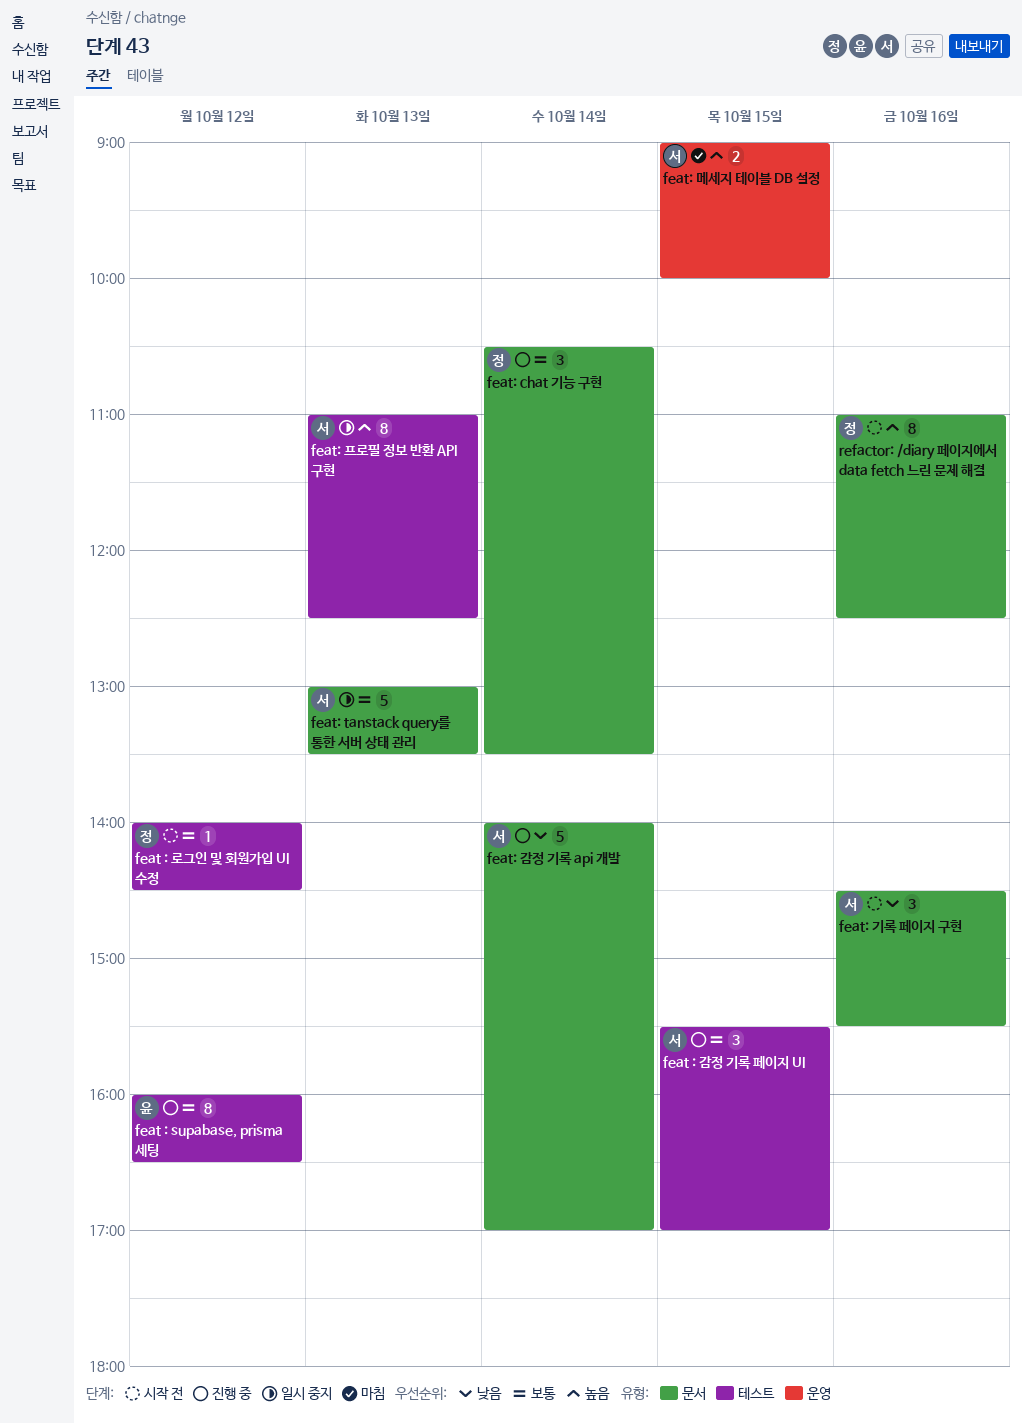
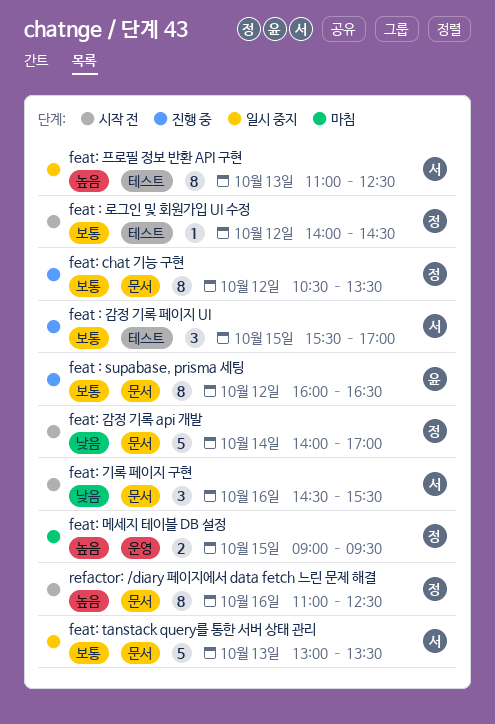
feat : supabase, prisma 세팅, label: 테스트 -> 문서
feat: chat 기능 구현, estimate: 3 -> 8
feat: chat 기능 구현, day: Oct 14 -> Oct 12
feat: 감정 기록 api 개발, status: 진행 중 -> 시작 전
feat: 감정 기록 api 개발, owner: 서 -> 정
feat: 메세지 테이블 DB 설정, owner: 서 -> 정
feat: 메세지 테이블 DB 설정, ends: 10:00 -> 09:30

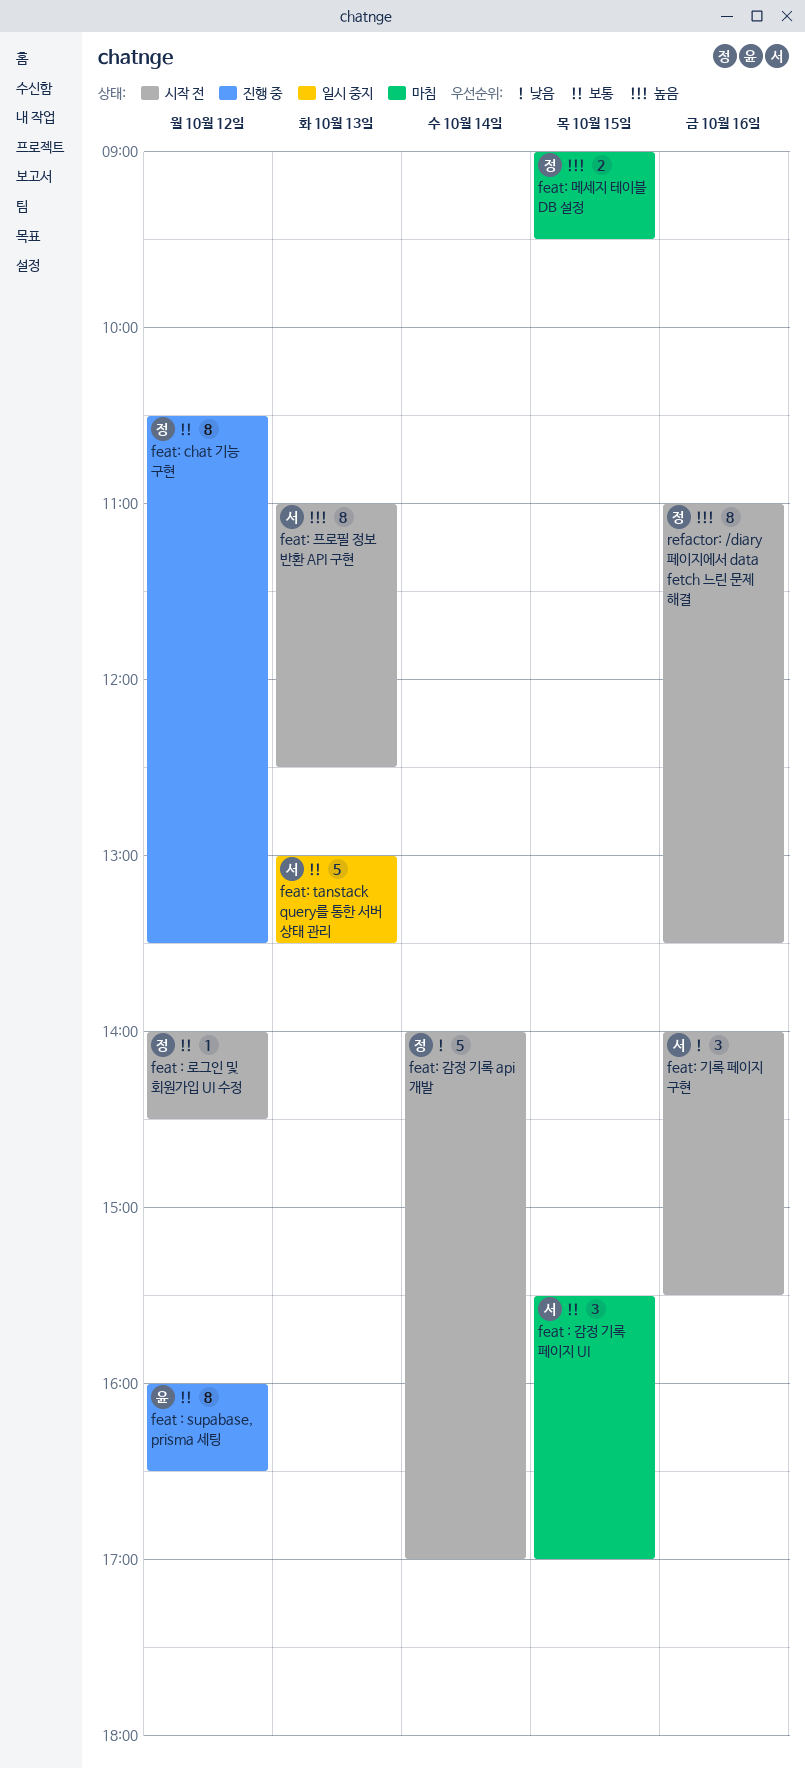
feat : 감정 기록 페이지 UI, status: 진행 중 -> 마침
feat: 기록 페이지 구현, begins: 14:30 -> 14:00
feat: 프로필 정보 반환 API 구현, status: 일시 중지 -> 시작 전
refactor: /diary 페이지에서 data fetch 느린 문제 해결, ends: 12:30 -> 13:30

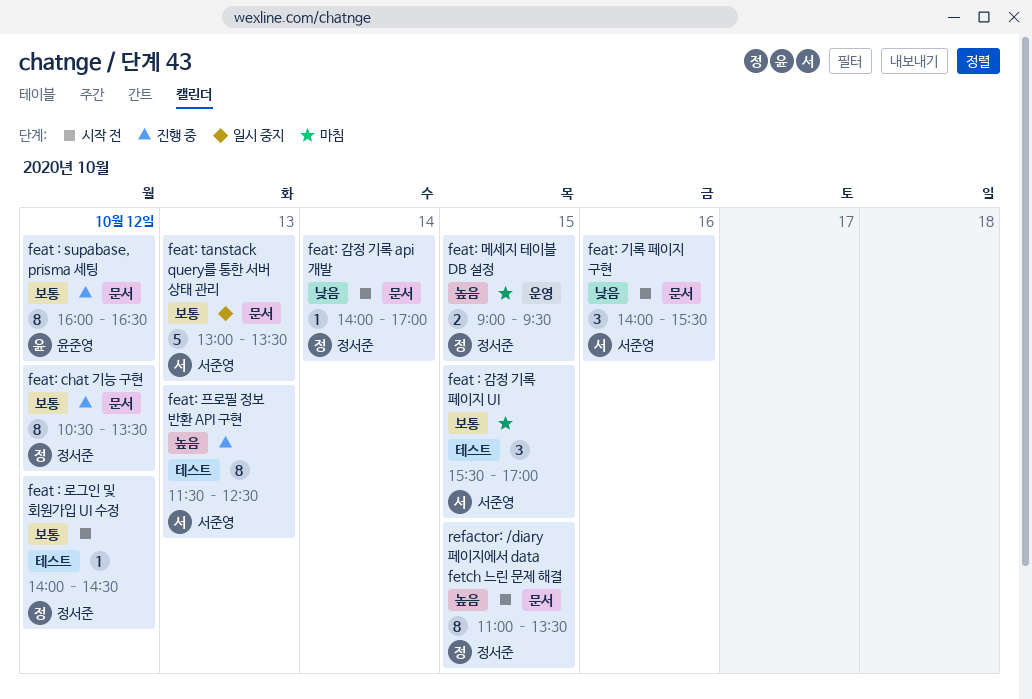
feat: 감정 기록 api 개발, estimate: 5 -> 1
feat: 프로필 정보 반환 API 구현, status: 시작 전 -> 진행 중
feat: 프로필 정보 반환 API 구현, begins: 11:00 -> 11:30
refactor: /diary 페이지에서 data fetch 느린 문제 해결, day: Oct 16 -> Oct 15

